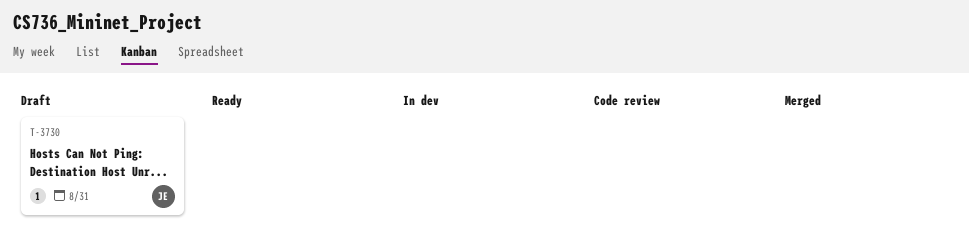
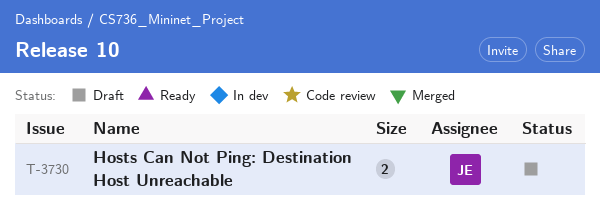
T-3730, estimate: 1 -> 2

